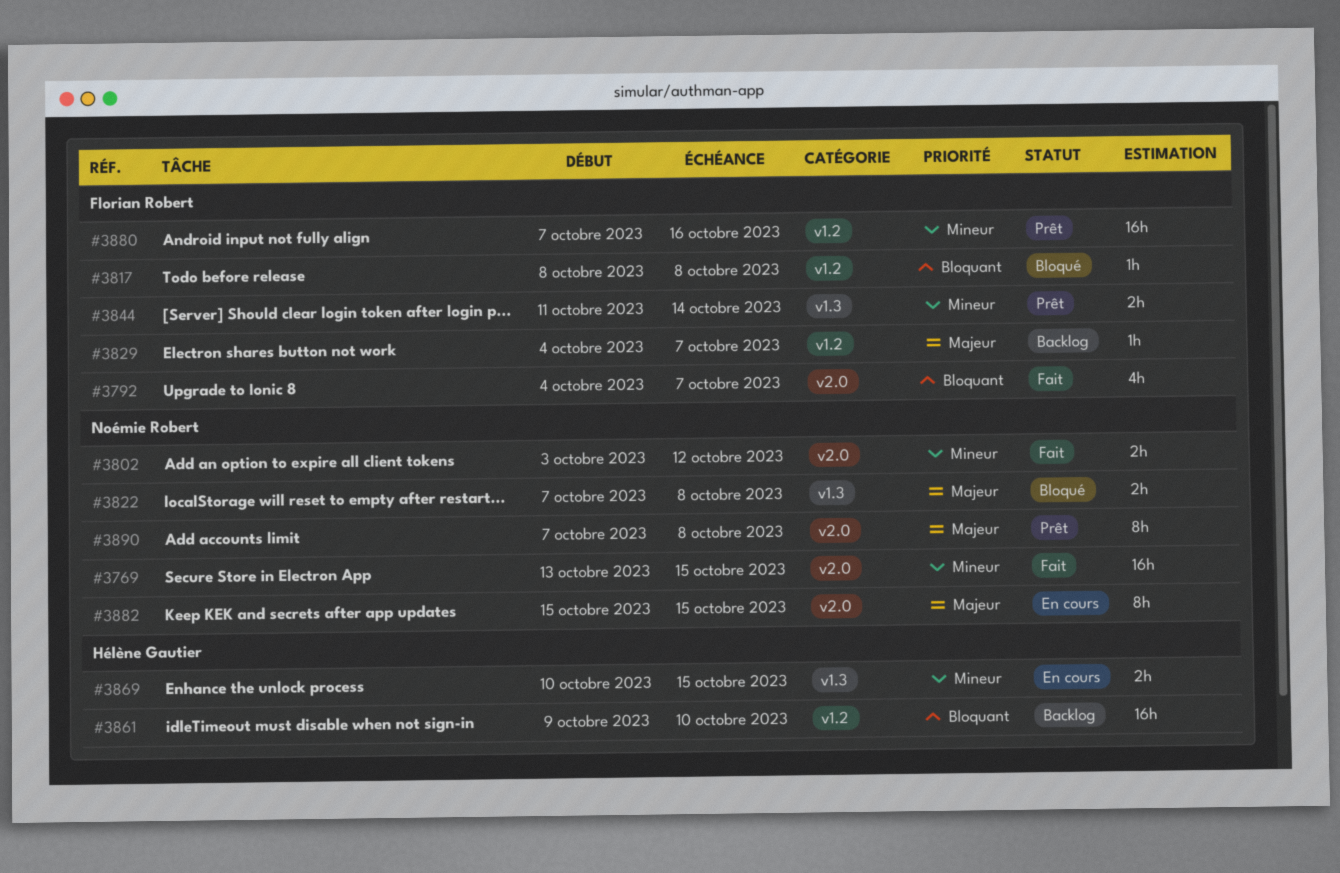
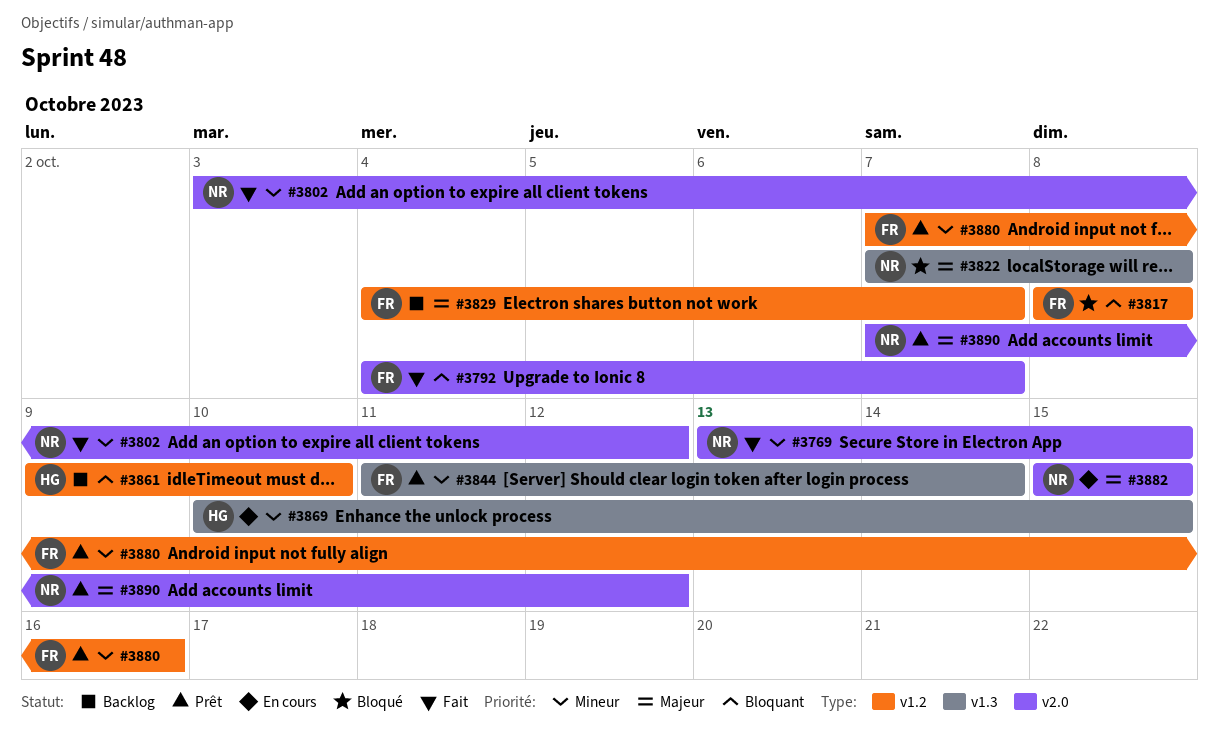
#3890, due: Oct 8 -> Oct 12

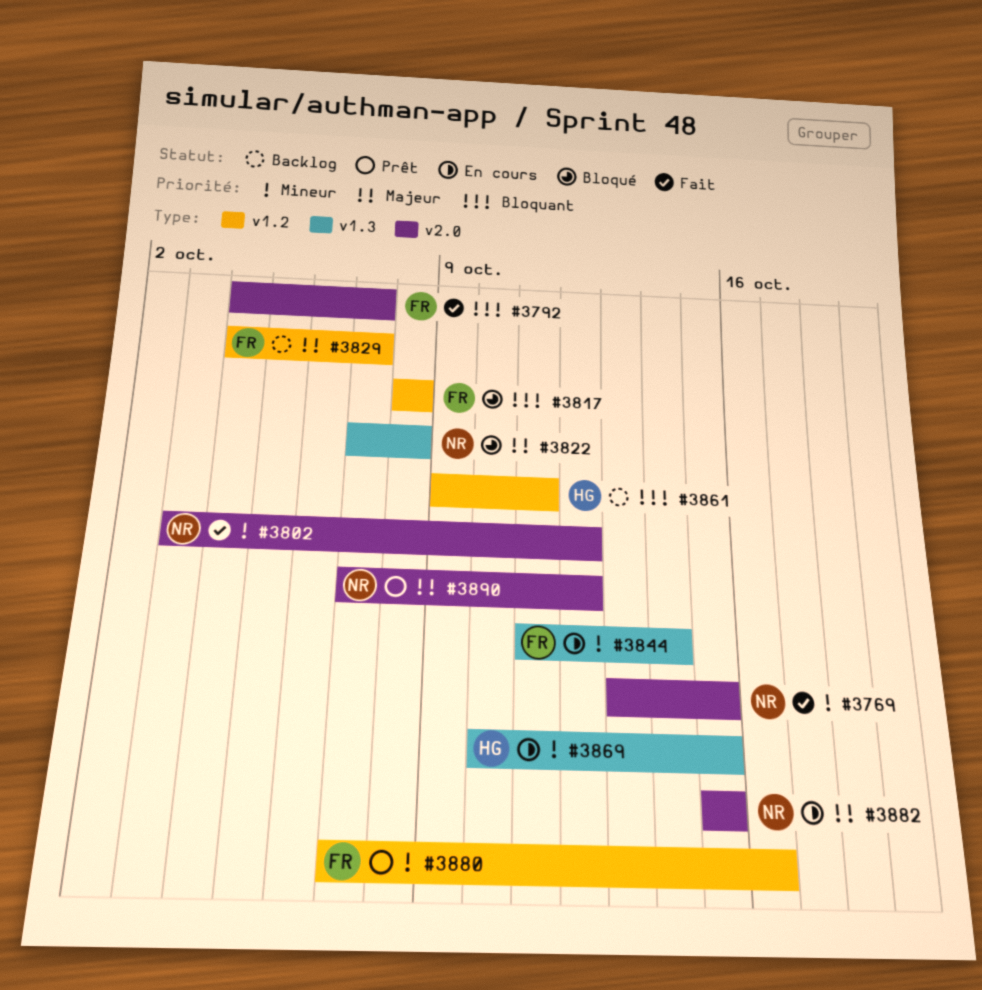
#3844, status: Prêt -> En cours
#3861, due: Oct 10 -> Oct 11

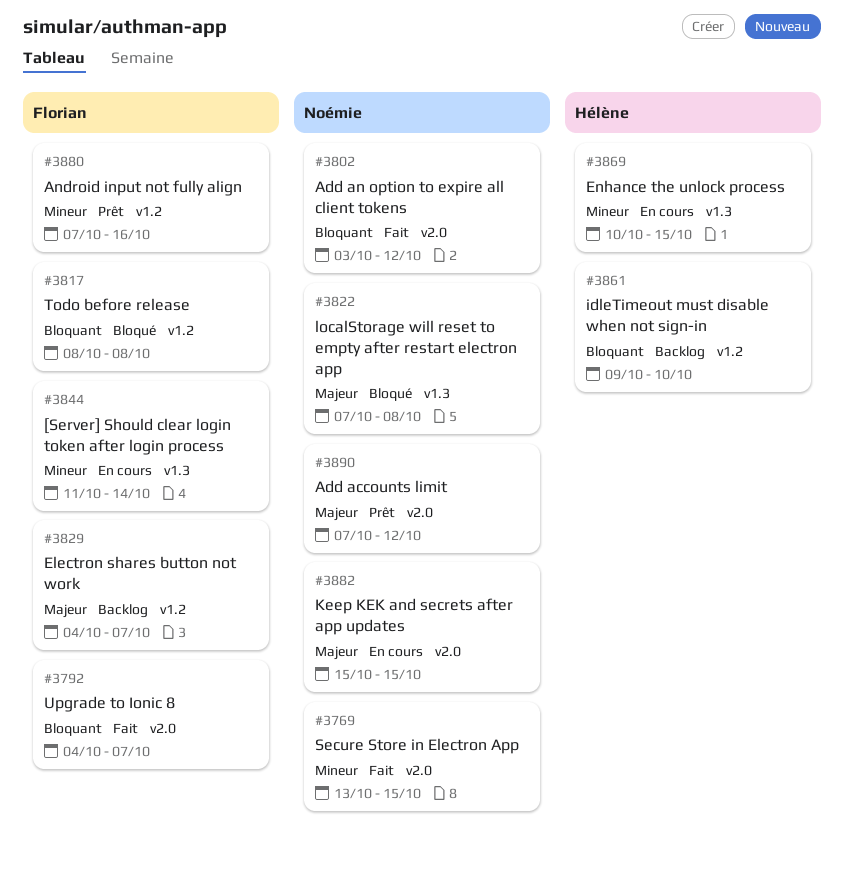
#3802, priority: Mineur -> Bloquant
#3861, due: Oct 11 -> Oct 10

